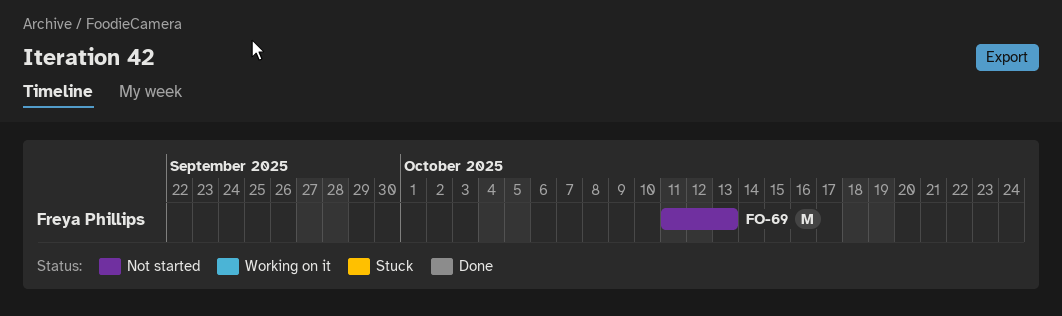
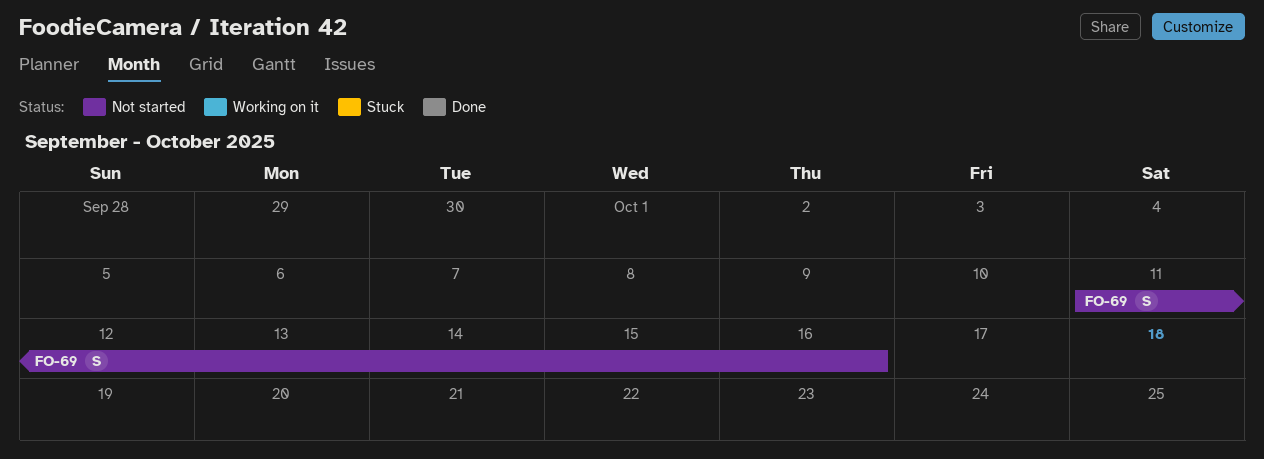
FO-69, estimate: M -> S
FO-69, due: Oct 13 -> Oct 16

